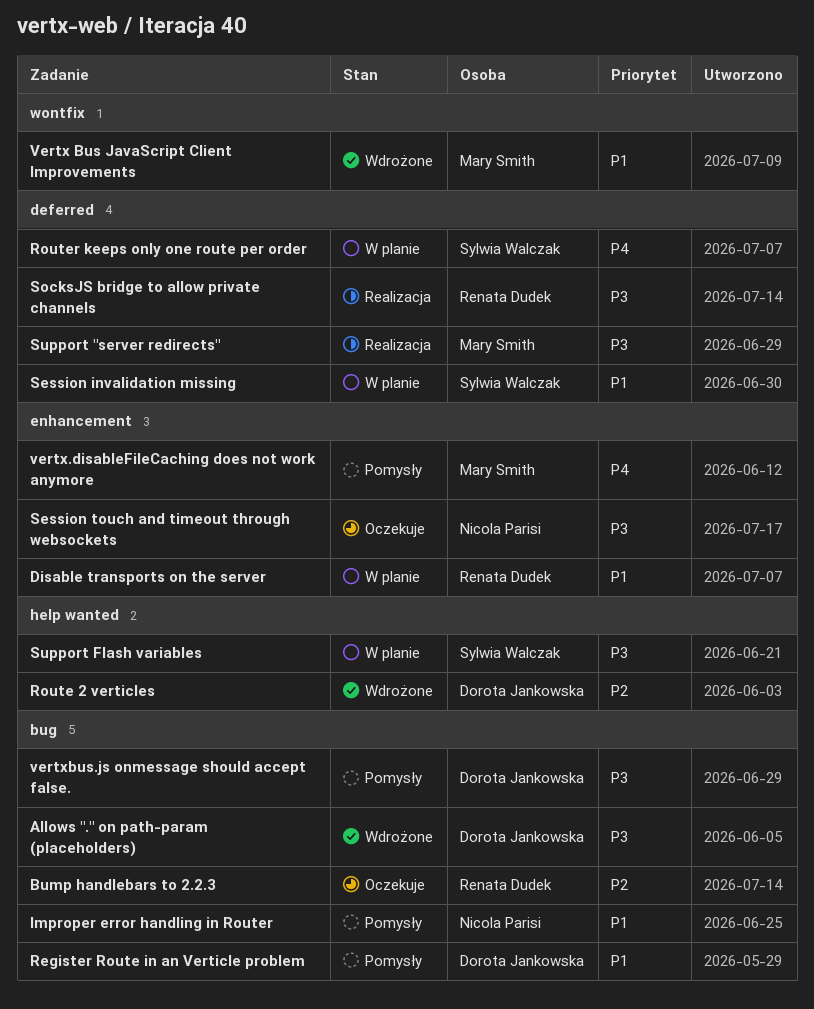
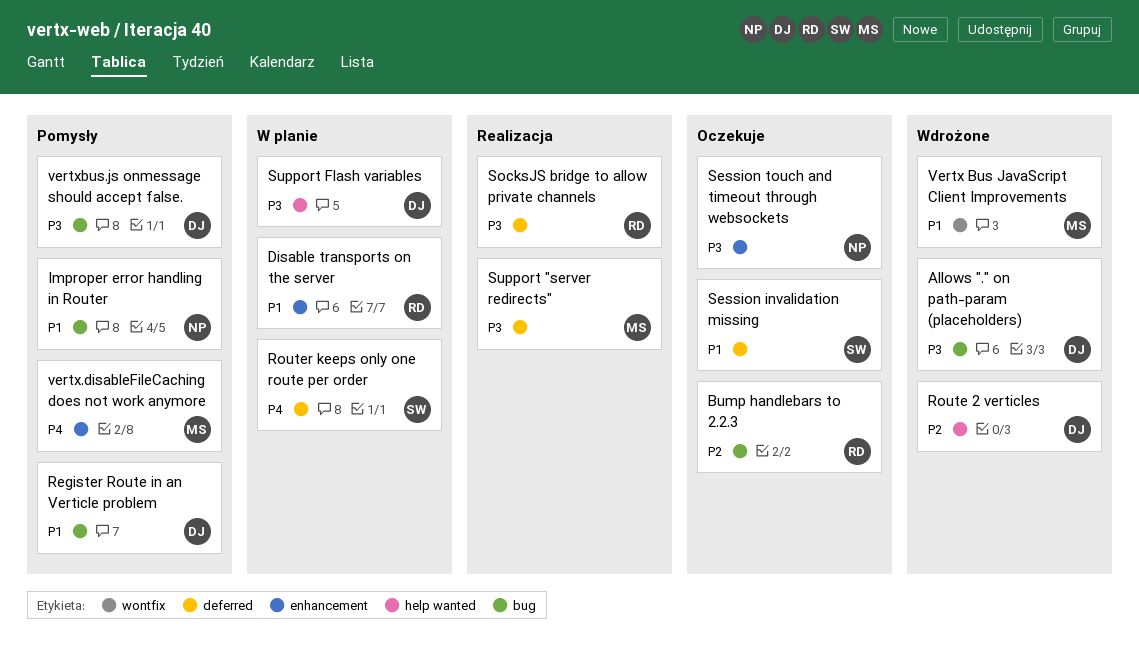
Session invalidation missing, status: W planie -> Oczekuje
Support Flash variables, owner: Sylwia Walczak -> Dorota Jankowska

